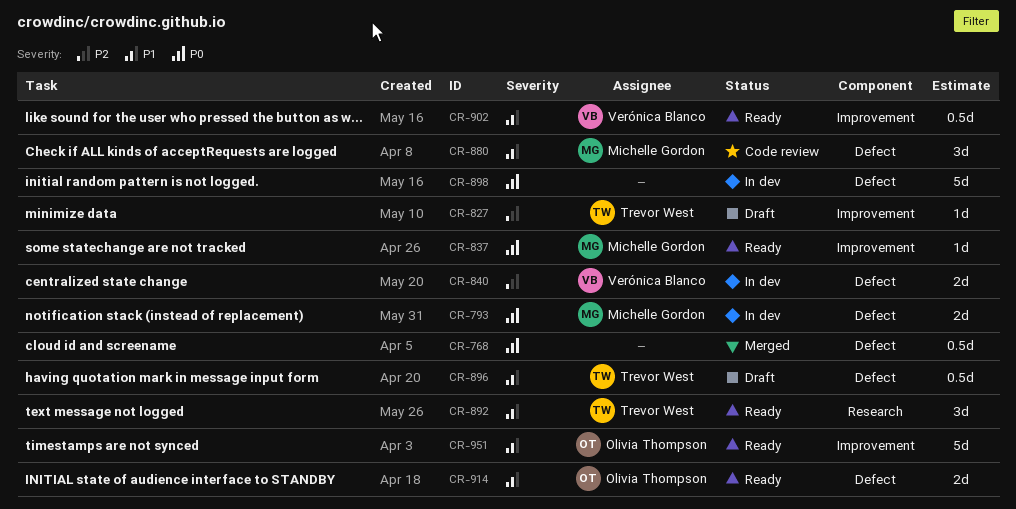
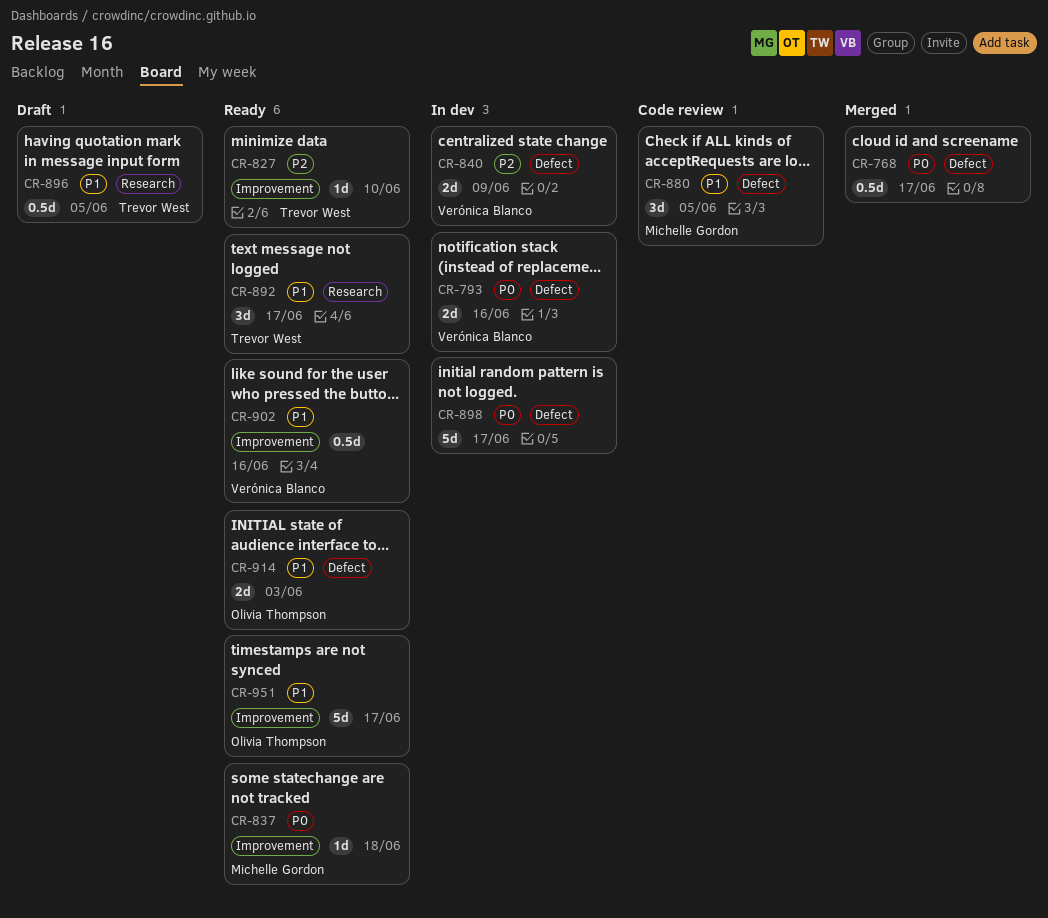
CR-793, owner: Michelle Gordon -> Verónica Blanco
CR-827, status: Draft -> Ready
CR-896, label: Defect -> Research

